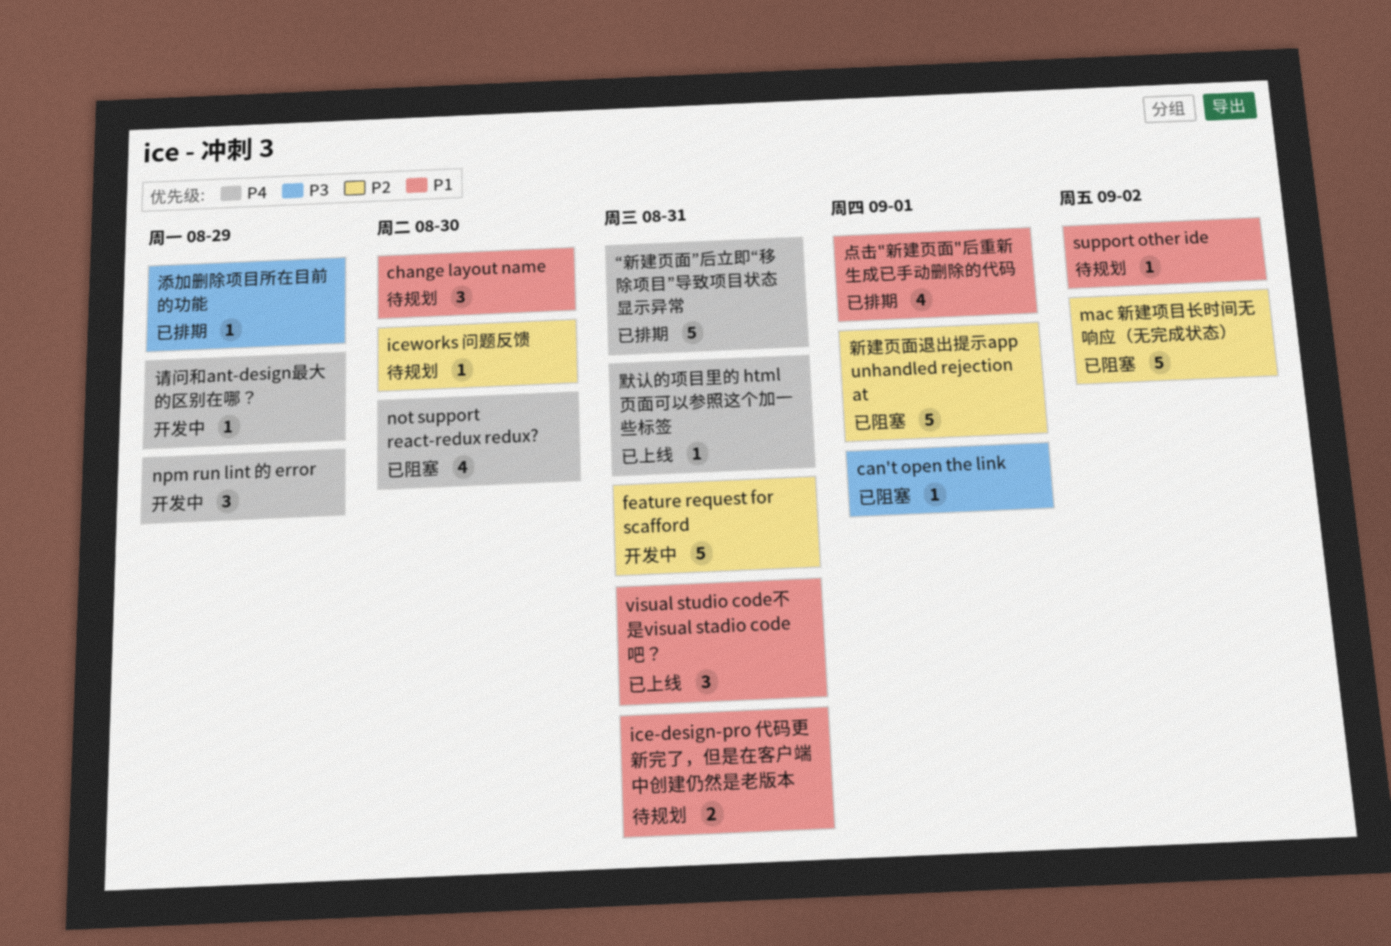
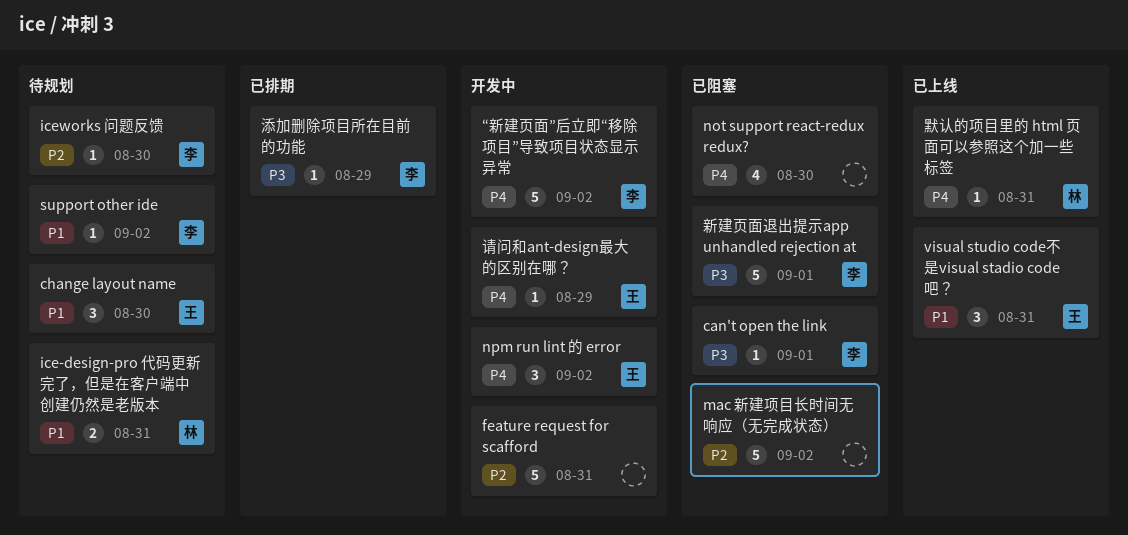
npm run lint 的 error, due: Aug 29 -> Sep 2
“新建页面”后立即“移除项目”导致项目状态显示异常, status: 已排期 -> 开发中
“新建页面”后立即“移除项目”导致项目状态显示异常, due: Aug 31 -> Sep 2
新建页面退出提示app unhandled rejection at, priority: P2 -> P3
点击"新建页面"后重新生成已手动删除的代码: present -> none

